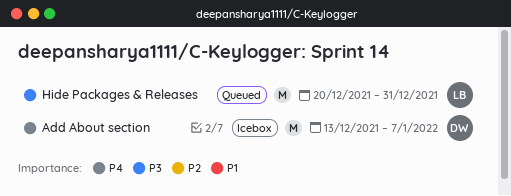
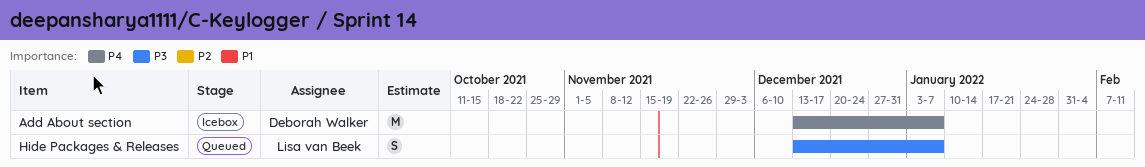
Hide Packages & Releases, estimate: M -> S
Hide Packages & Releases, start: Dec 20 -> Dec 13
Hide Packages & Releases, due: Dec 31 -> Jan 7

